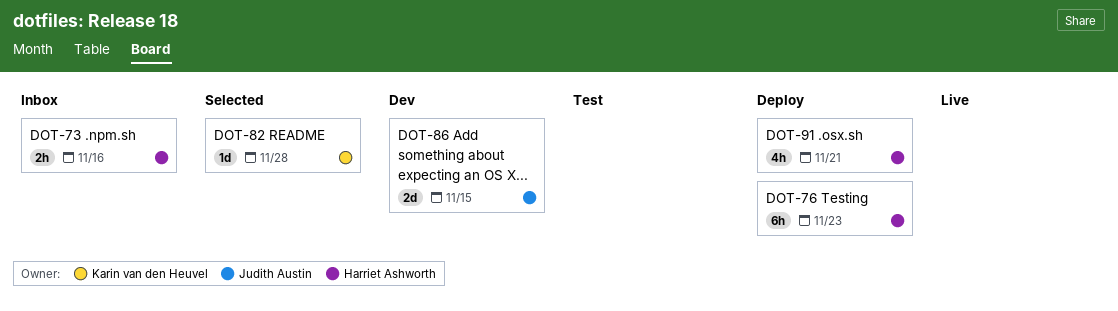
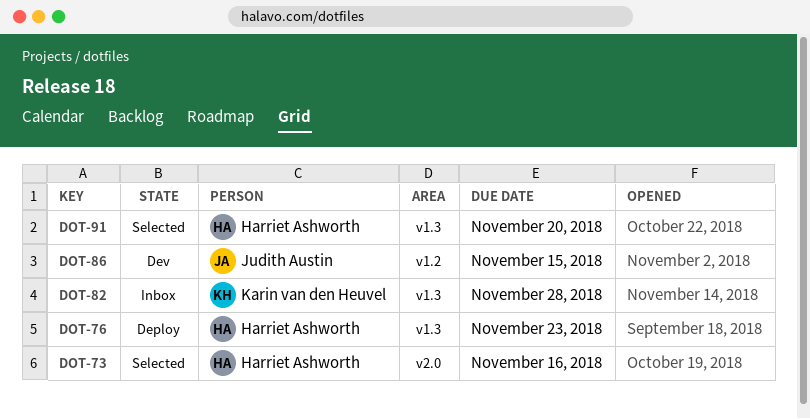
DOT-73, status: Inbox -> Selected
DOT-82, status: Selected -> Inbox
DOT-91, status: Deploy -> Selected
DOT-91, due: Nov 21 -> Nov 20

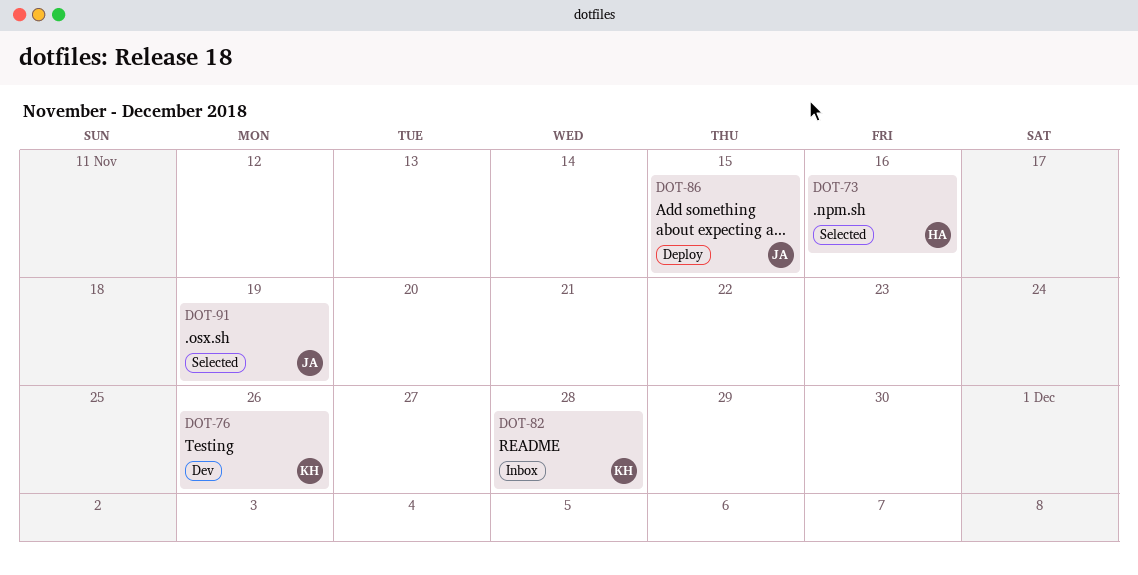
DOT-76, status: Deploy -> Dev
DOT-76, owner: Harriet Ashworth -> Karin van den Heuvel
DOT-76, due: Nov 23 -> Nov 26
DOT-86, status: Dev -> Deploy
DOT-91, owner: Harriet Ashworth -> Judith Austin
DOT-91, due: Nov 20 -> Nov 19

